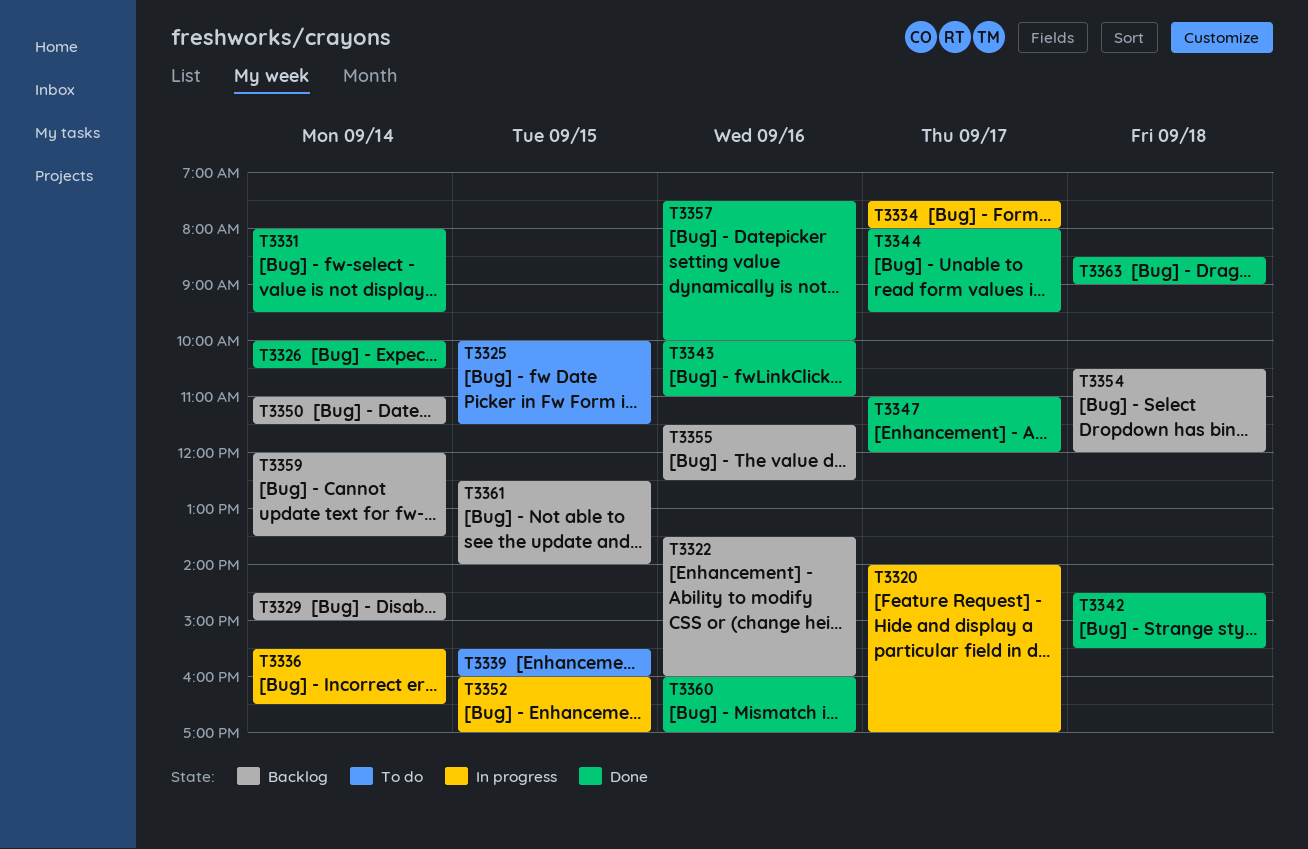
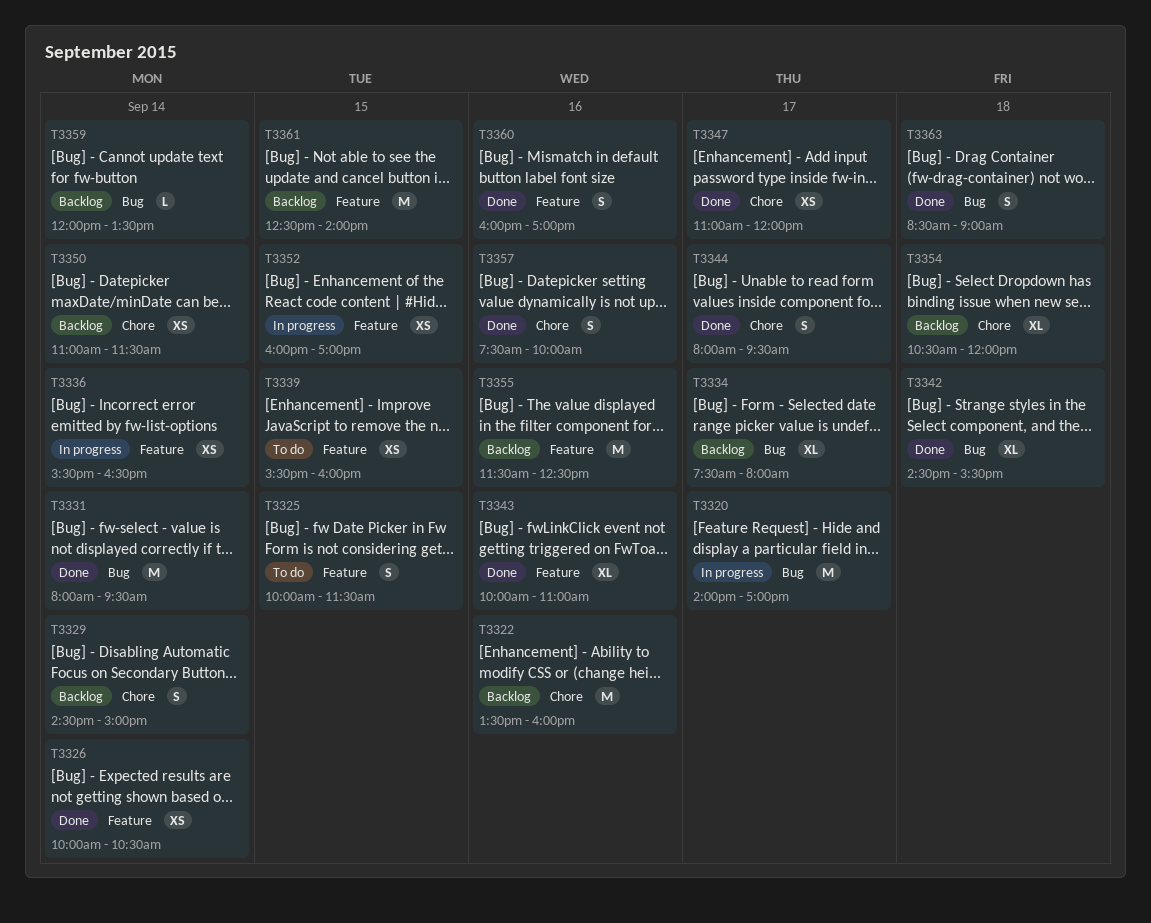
T3334, status: In progress -> Backlog

